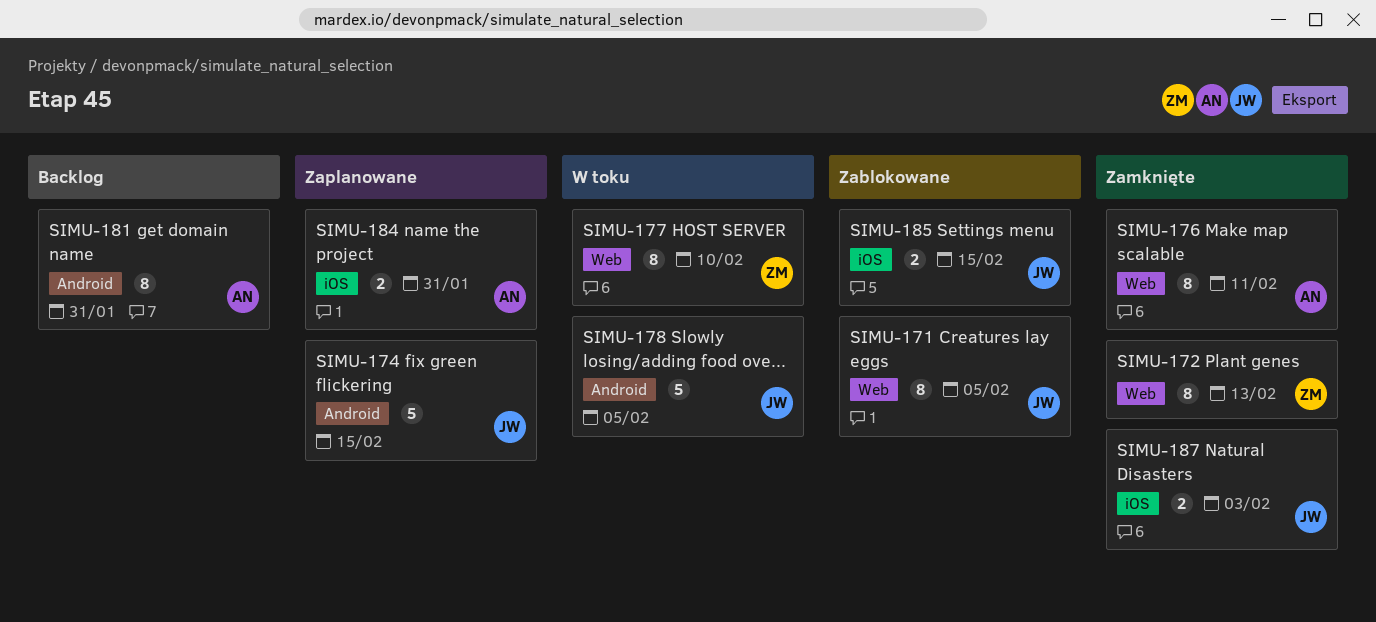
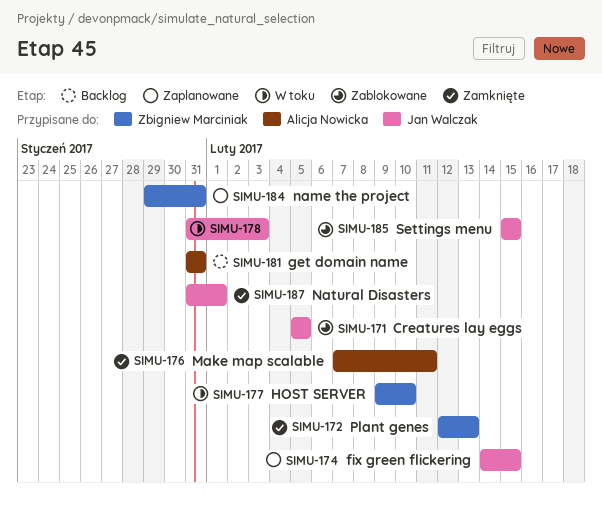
SIMU-178, due: Feb 5 -> Feb 3
SIMU-184, owner: Alicja Nowicka -> Zbigniew Marciniak
SIMU-187, due: Feb 3 -> Feb 1

